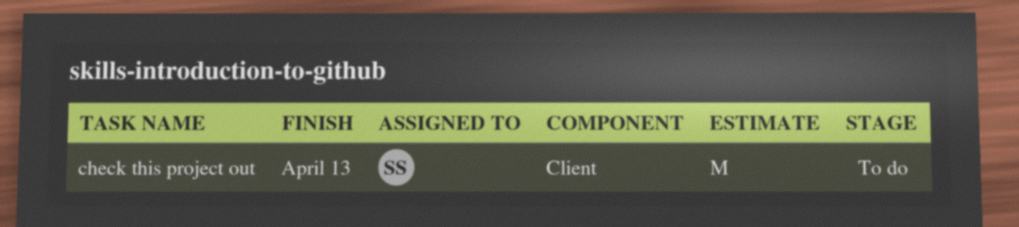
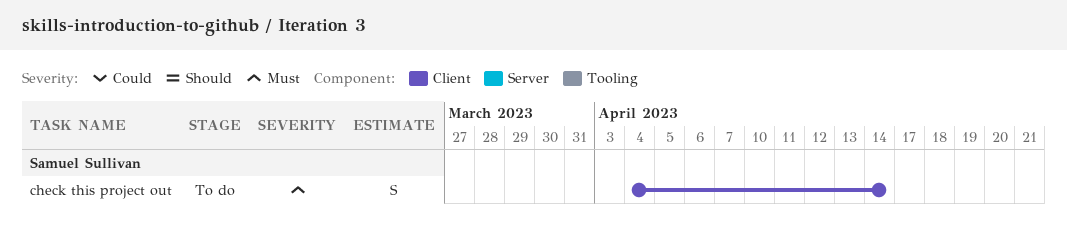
check this project out, estimate: M -> S
check this project out, due: Apr 13 -> Apr 14

